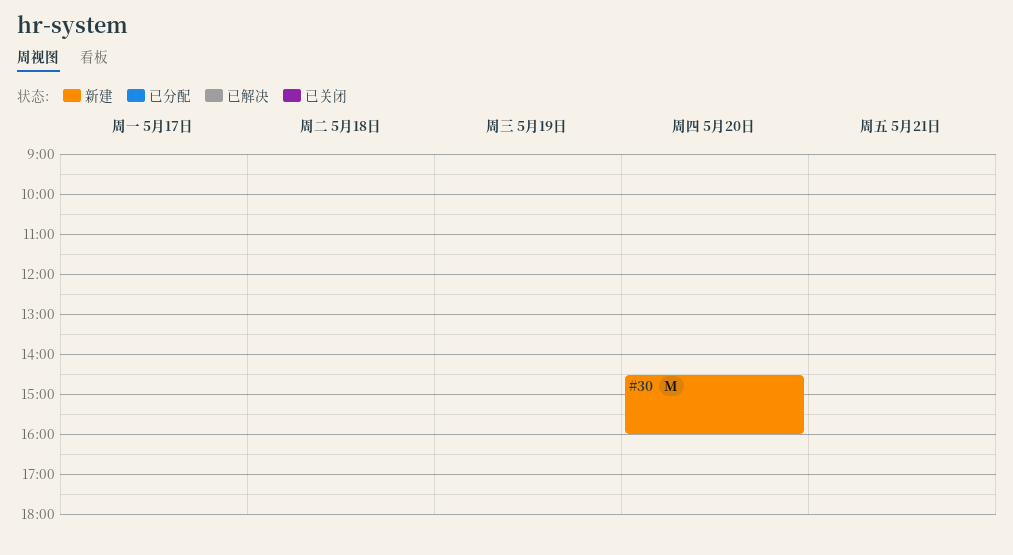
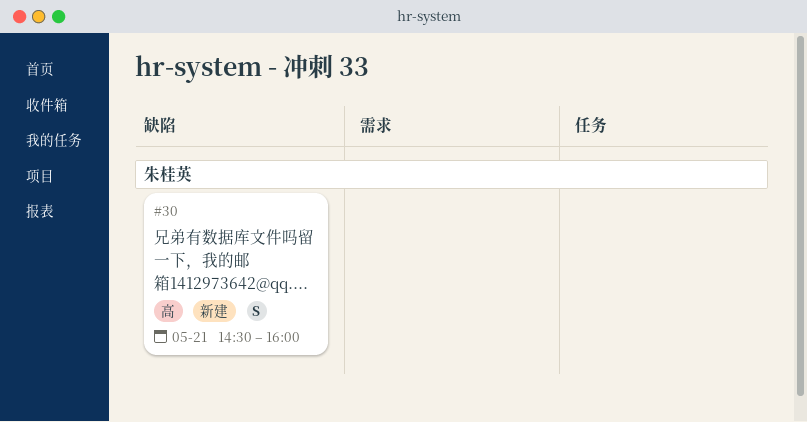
#30, estimate: M -> S
#30, day: May 20 -> May 21

